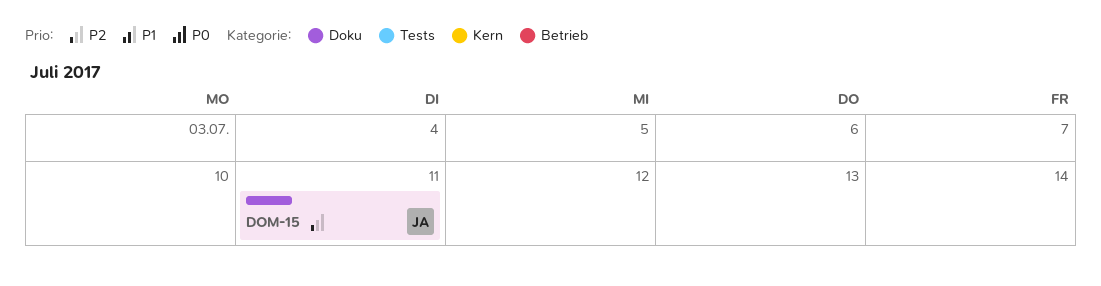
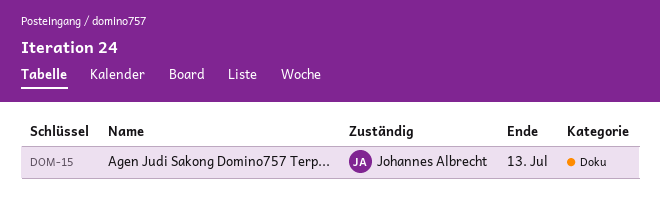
DOM-15, due: Jul 11 -> Jul 13

